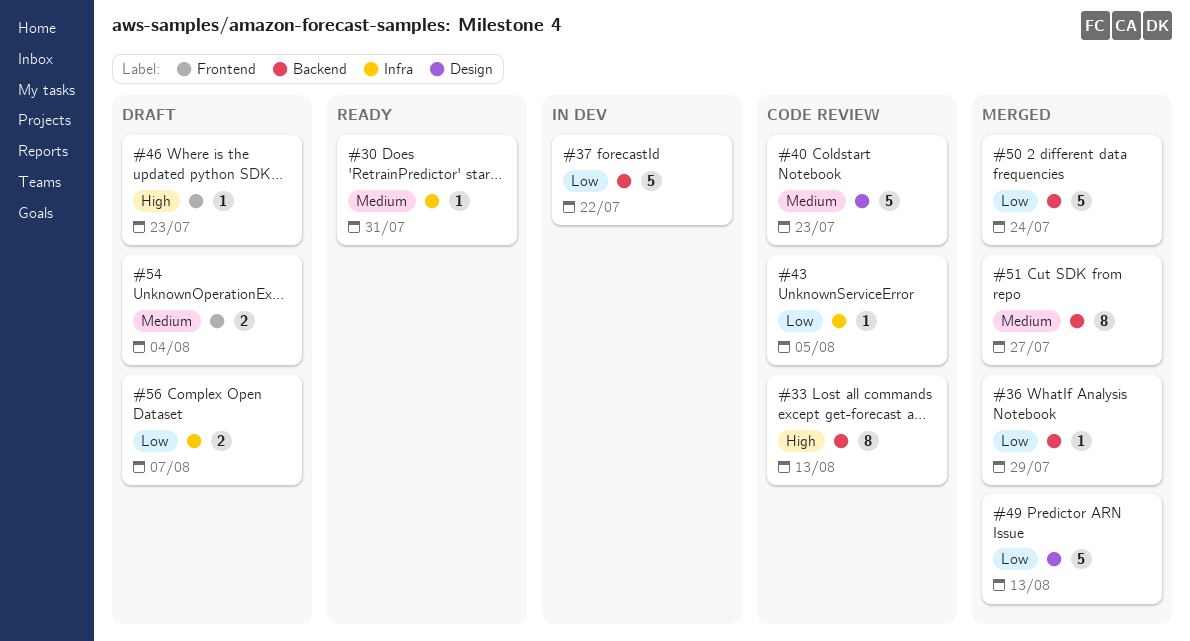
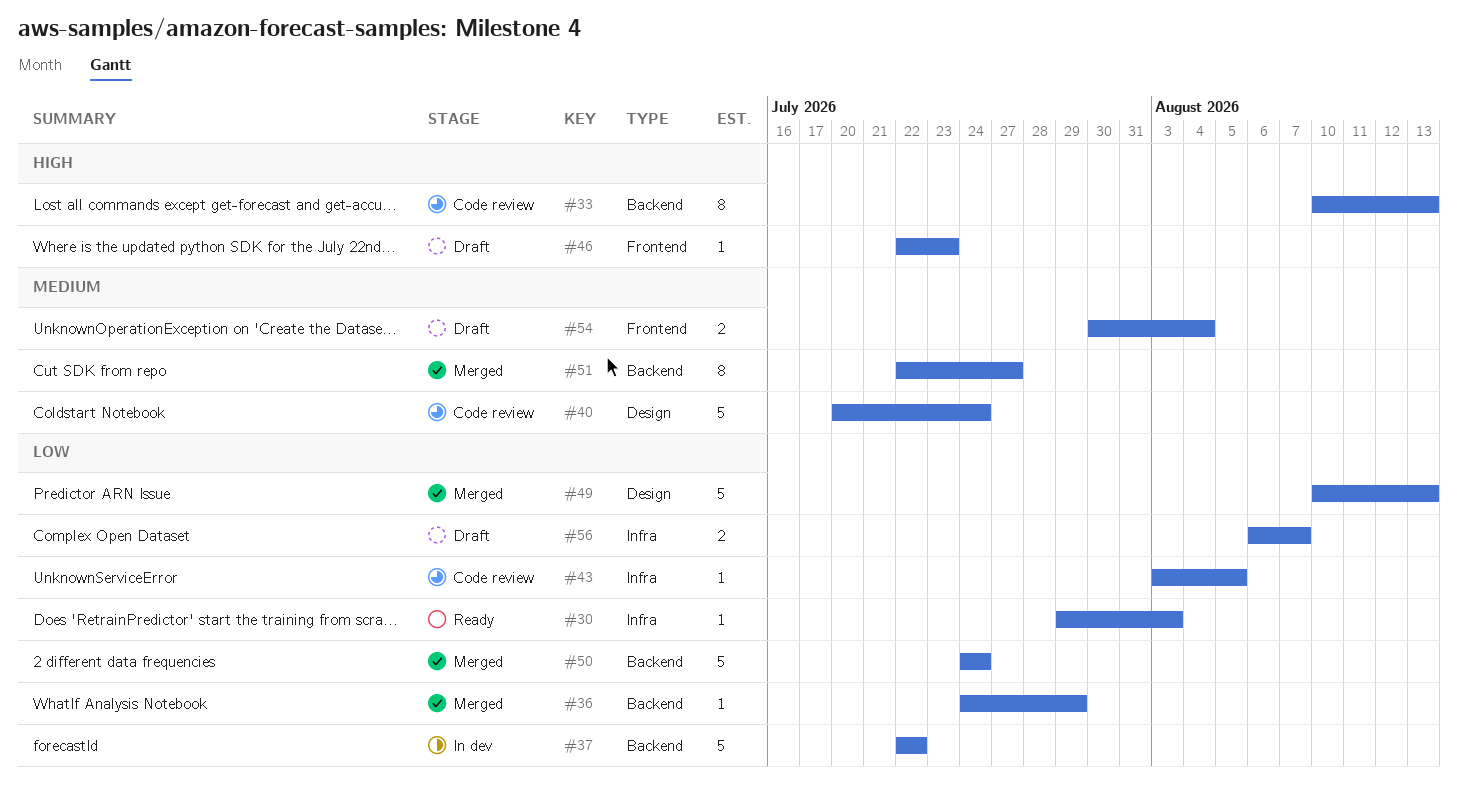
#30, priority: Medium -> Low
#30, due: Jul 31 -> Aug 3
#40, due: Jul 23 -> Jul 24

